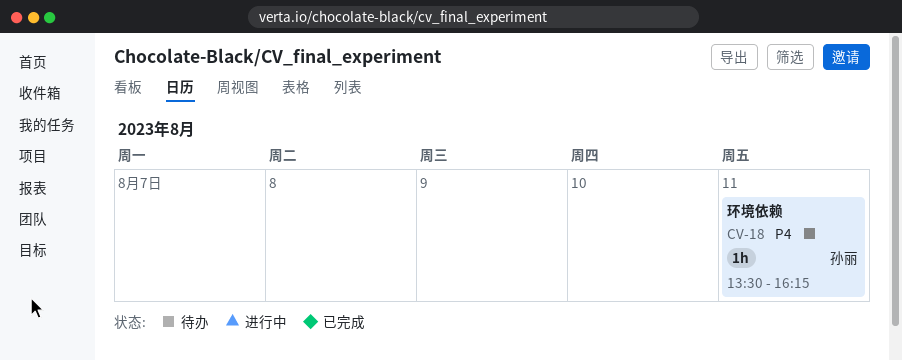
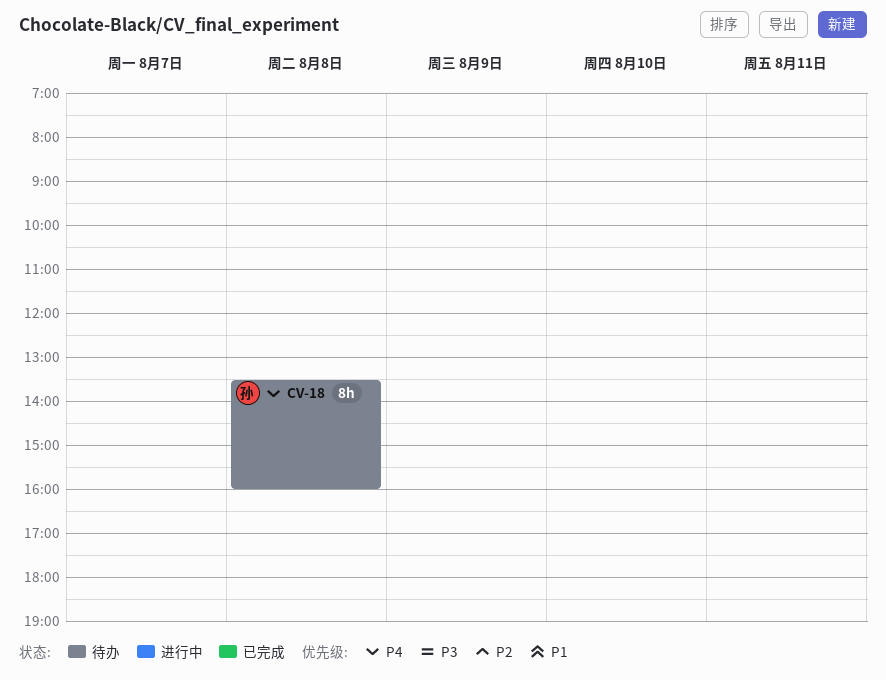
CV-18, estimate: 1h -> 8h
CV-18, day: Aug 11 -> Aug 8
CV-18, ends: 16:15 -> 16:00

